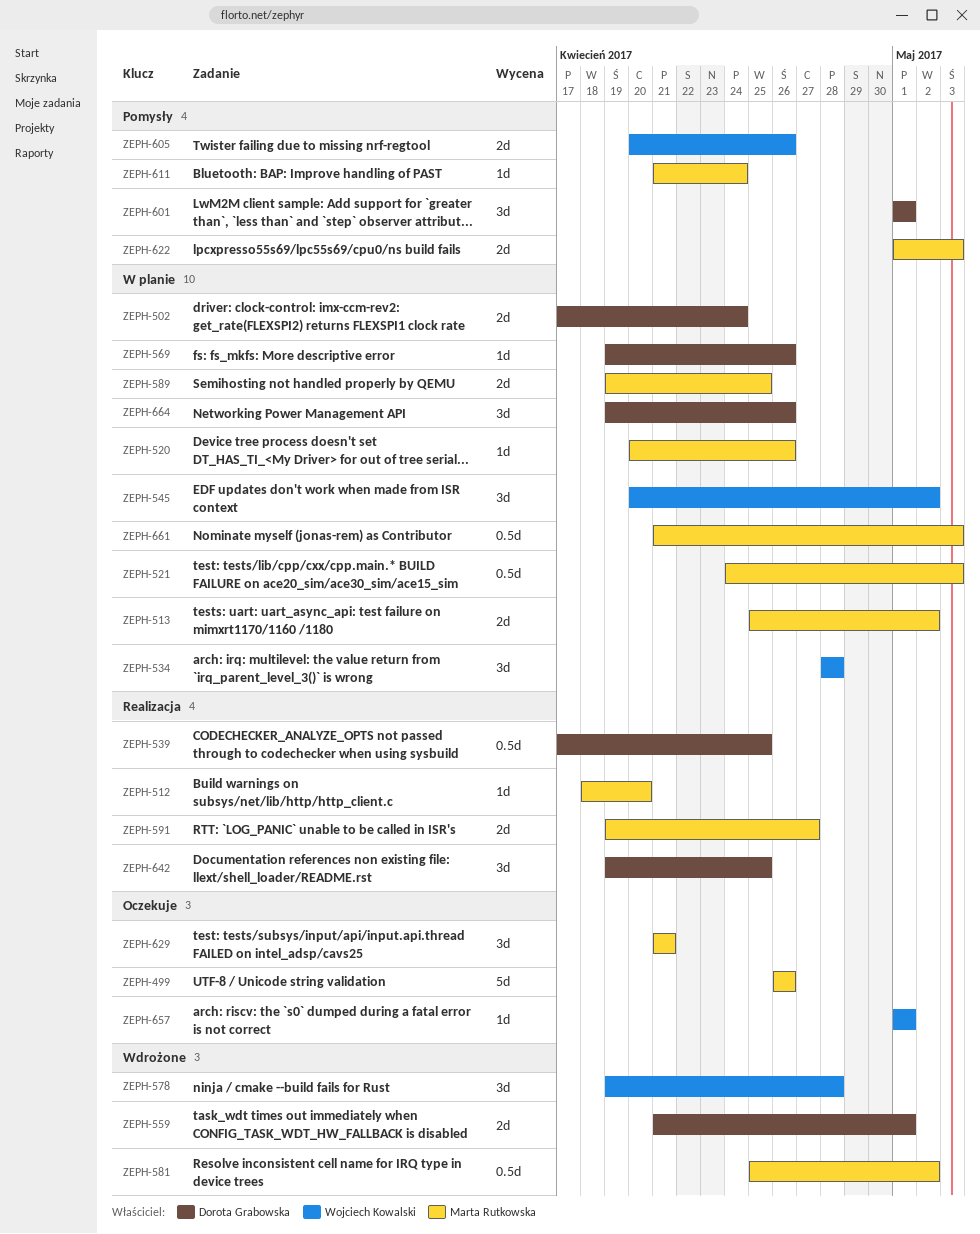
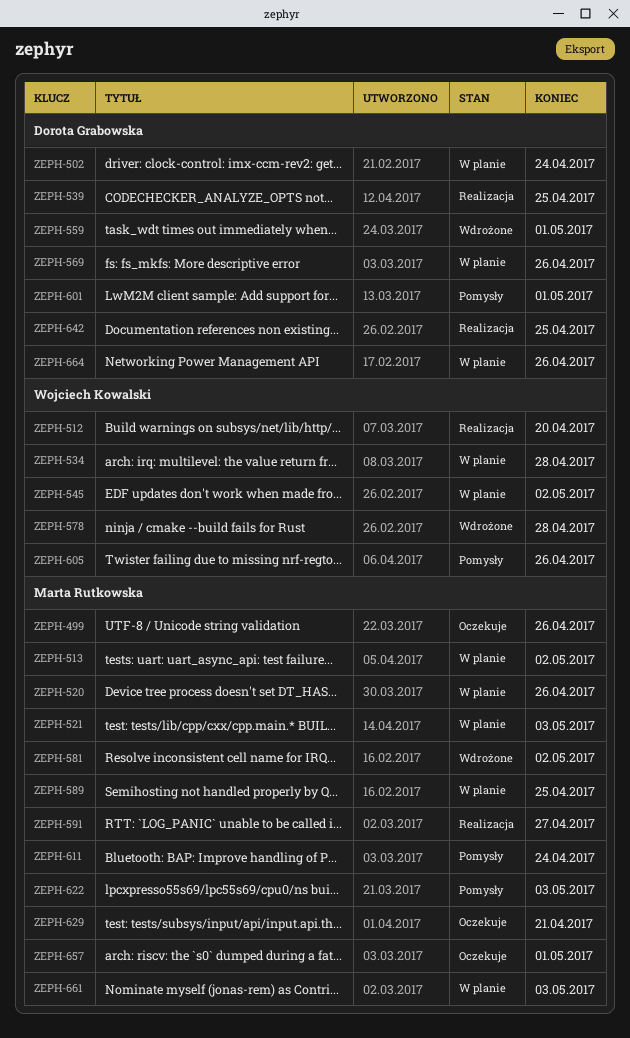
ZEPH-512, owner: Marta Rutkowska -> Wojciech Kowalski
ZEPH-657, owner: Wojciech Kowalski -> Marta Rutkowska

